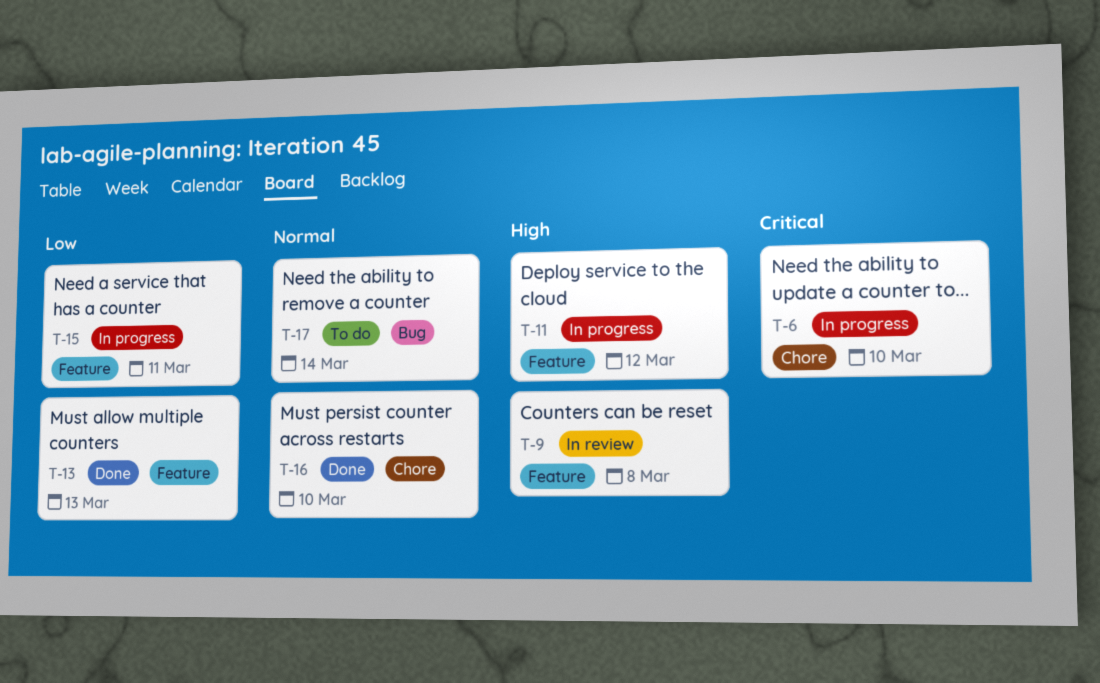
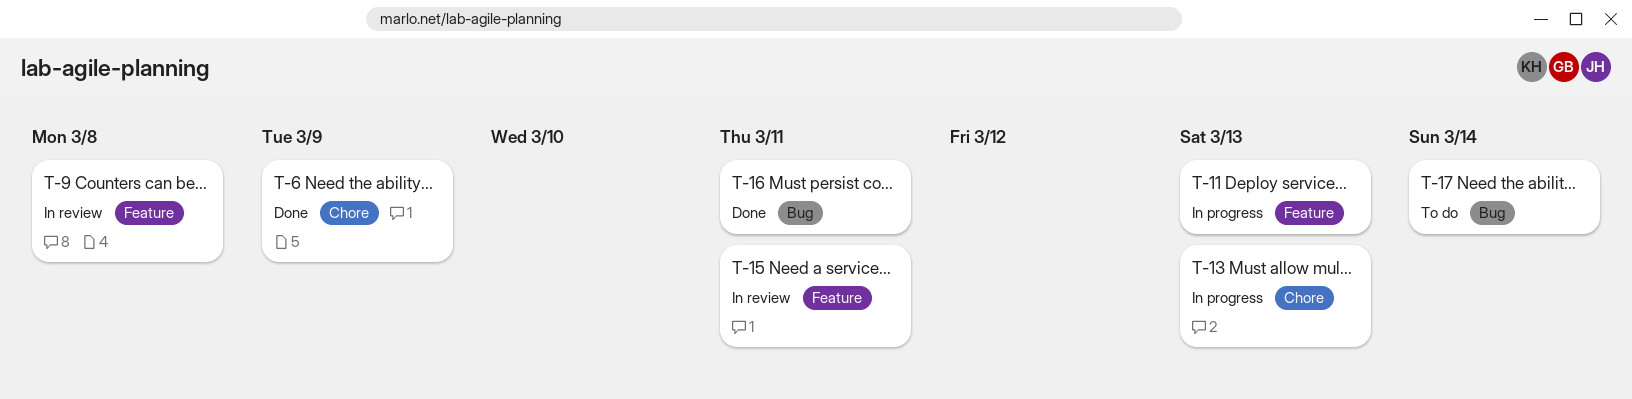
T-6, status: In progress -> Done
T-6, due: Mar 10 -> Mar 9
T-11, due: Mar 12 -> Mar 13
T-13, status: Done -> In progress
T-13, label: Feature -> Chore
T-15, status: In progress -> In review
T-16, label: Chore -> Bug
T-16, due: Mar 10 -> Mar 11

